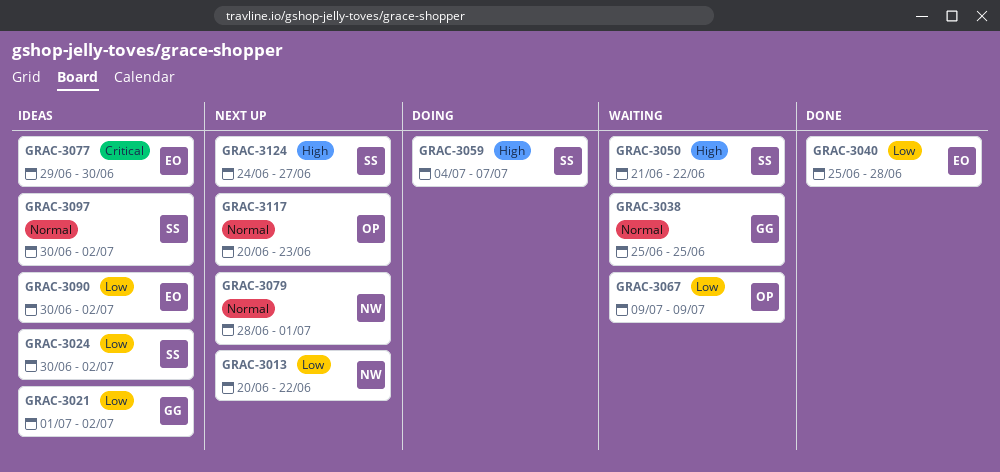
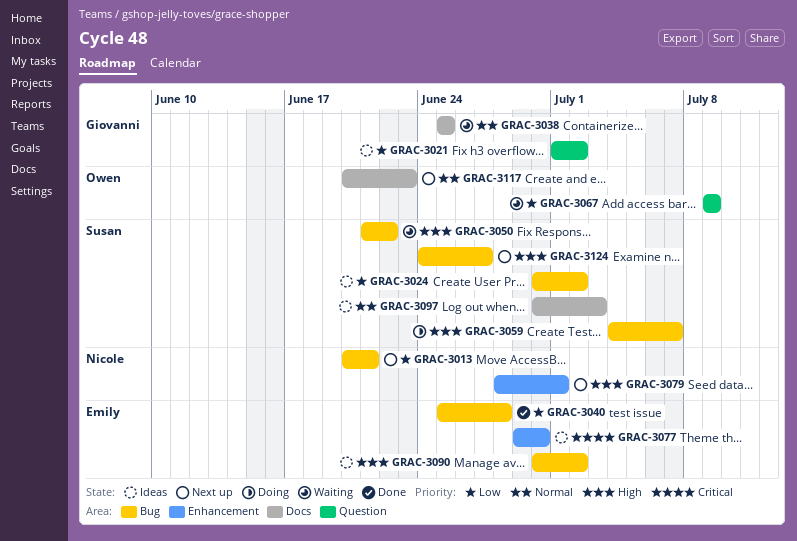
GRAC-3013, due: Jun 22 -> Jun 21
GRAC-3079, priority: Normal -> High
GRAC-3090, priority: Low -> High
GRAC-3097, due: Jul 2 -> Jul 3

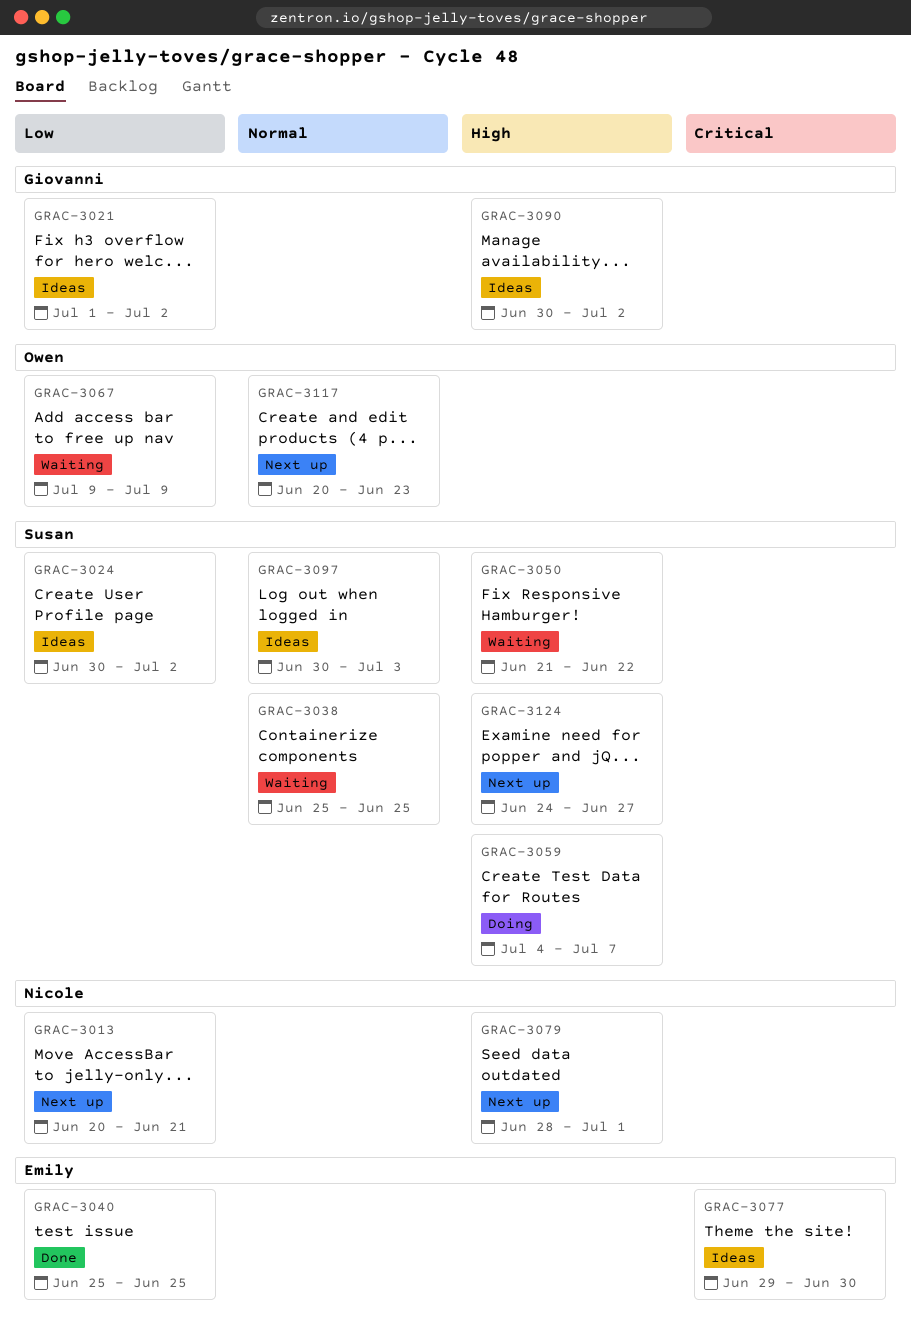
GRAC-3038, owner: Giovanni -> Susan
GRAC-3040, due: Jun 28 -> Jun 25
GRAC-3090, owner: Emily -> Giovanni

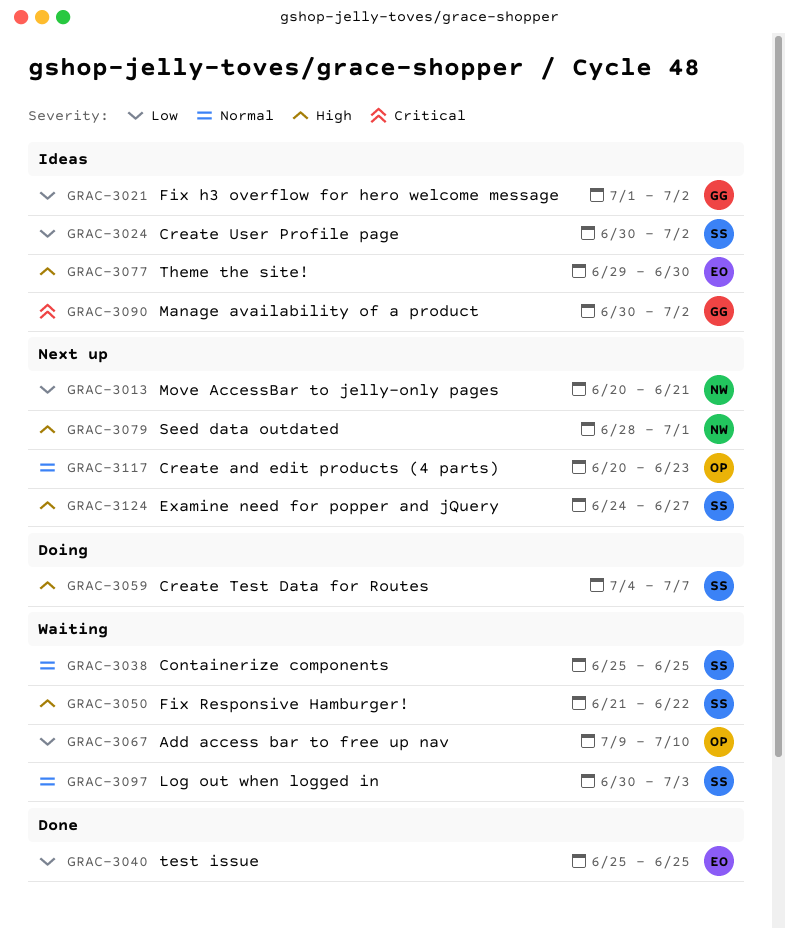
GRAC-3067, due: Jul 9 -> Jul 10
GRAC-3077, priority: Critical -> High
GRAC-3090, priority: High -> Critical
GRAC-3097, status: Ideas -> Waiting

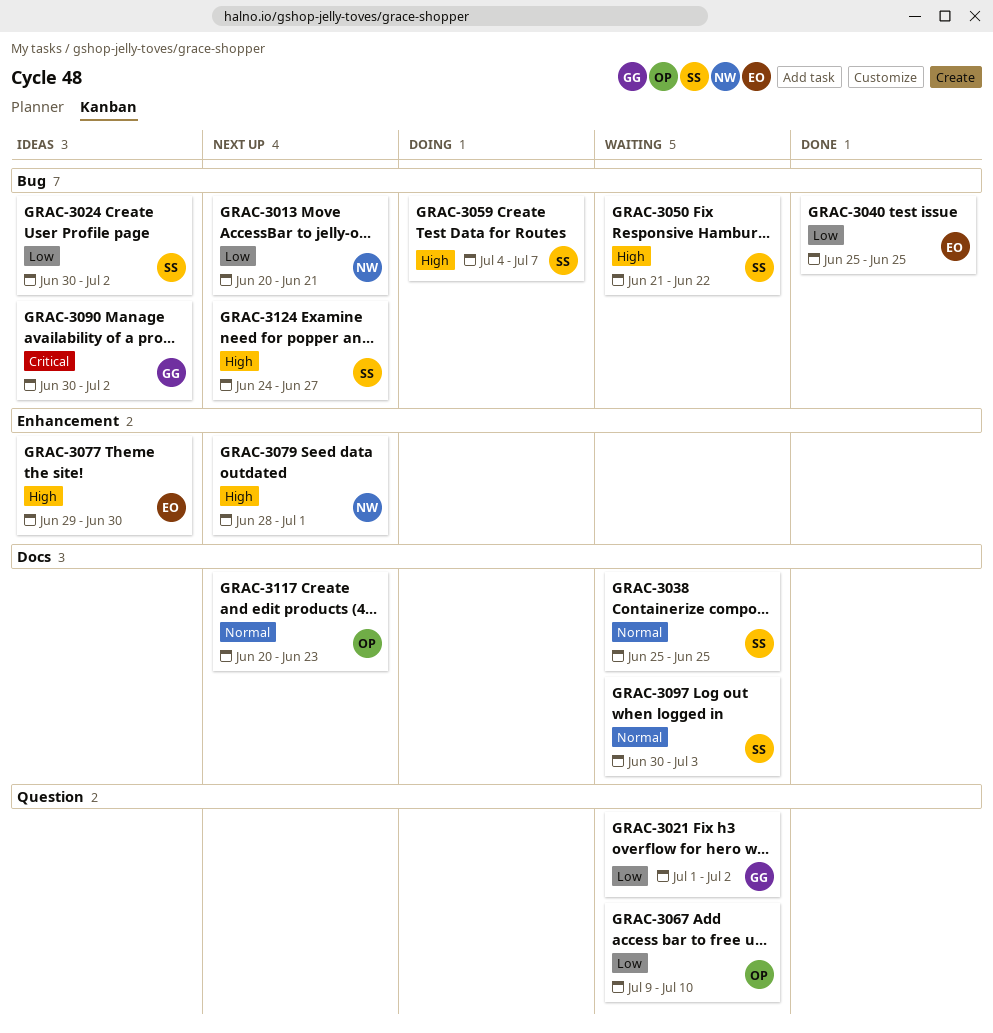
GRAC-3021, status: Ideas -> Waiting

